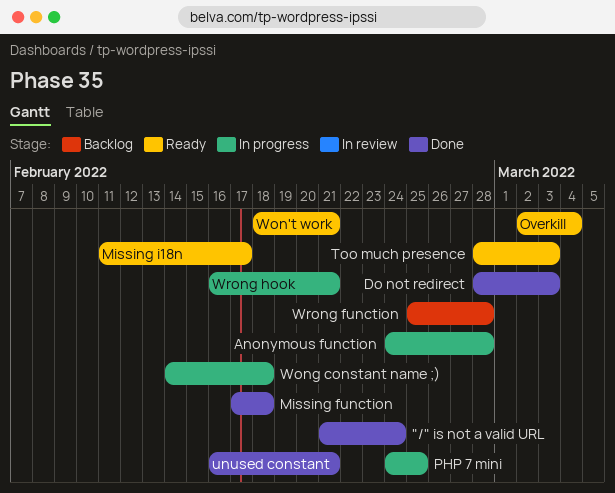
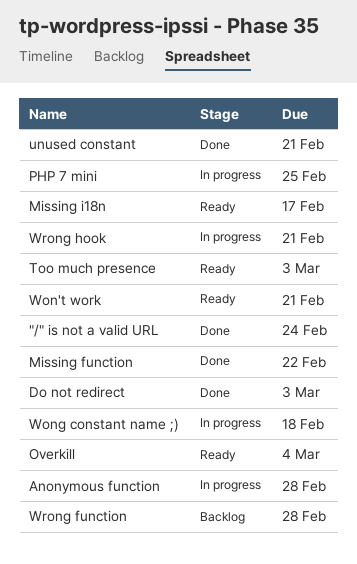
Missing function, due: Feb 18 -> Feb 22

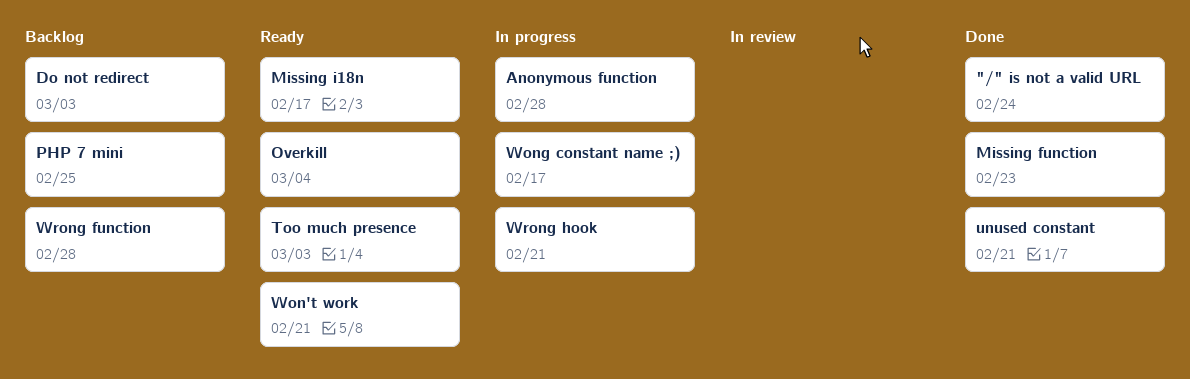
Do not redirect, status: Done -> Backlog
Missing function, due: Feb 22 -> Feb 23
PHP 7 mini, status: In progress -> Backlog
Wong constant name ;), due: Feb 18 -> Feb 17

